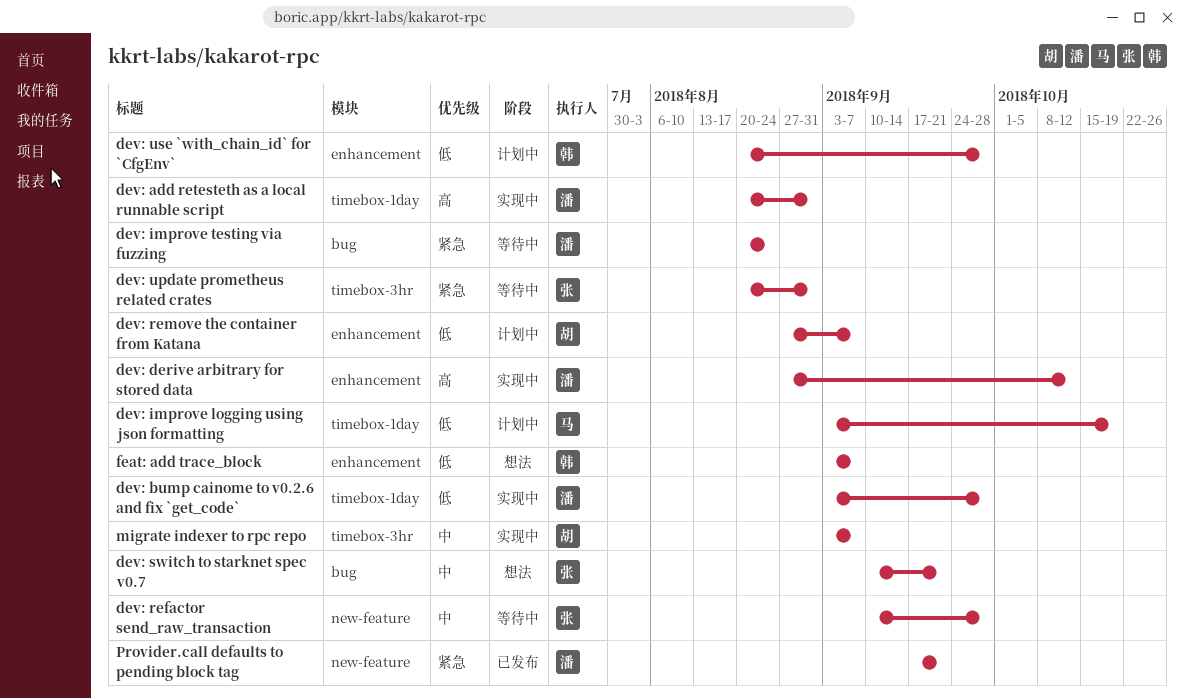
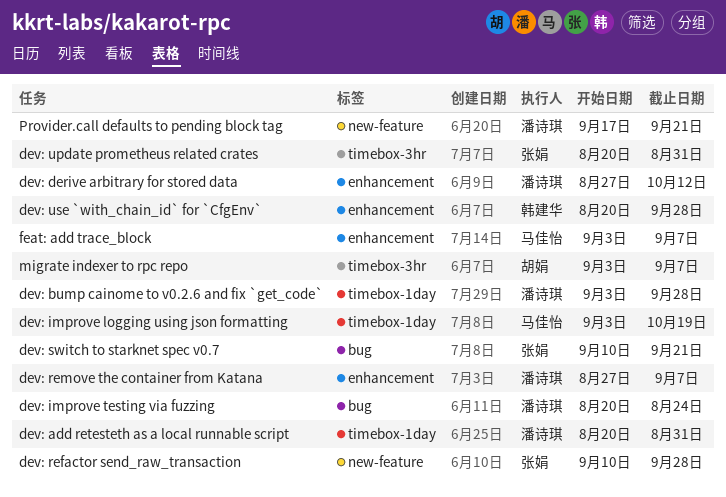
dev: remove the container from Katana, owner: 胡娟 -> 潘诗琪
feat: add trace_block, owner: 韩建华 -> 马佳怡

